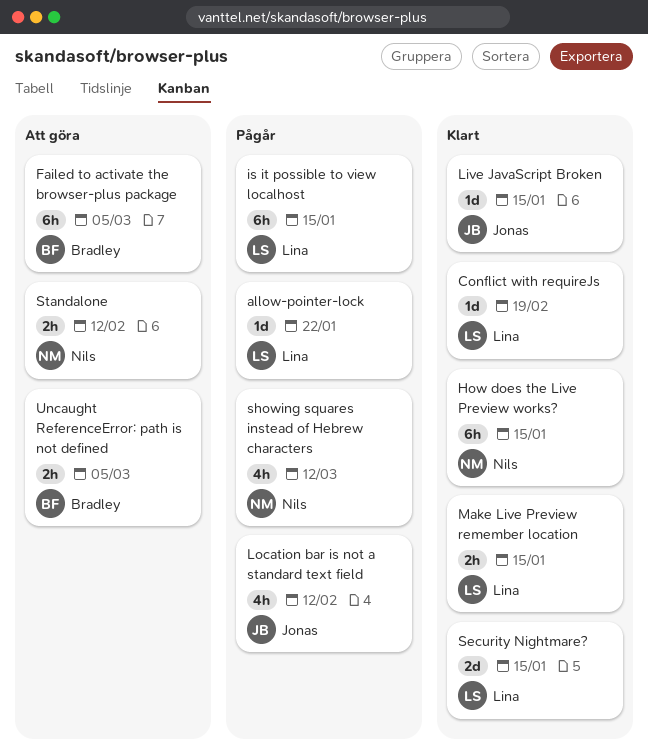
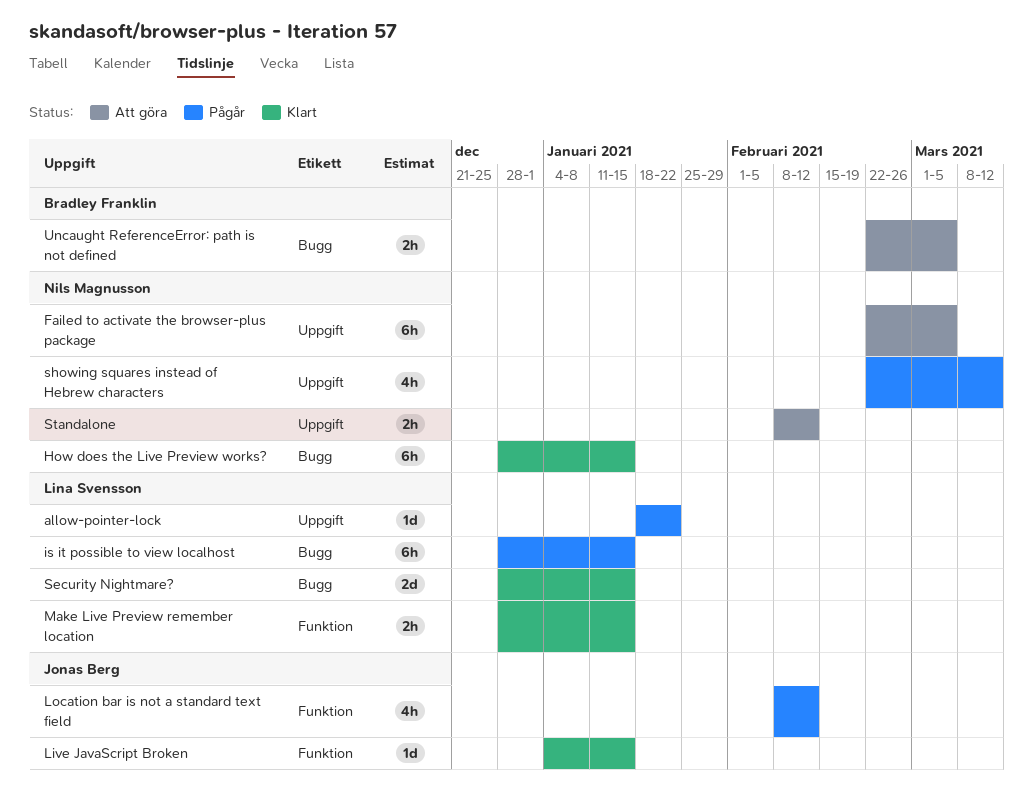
Conflict with requireJs: present -> none
Failed to activate the browser-plus package, owner: Bradley Franklin -> Nils Magnusson

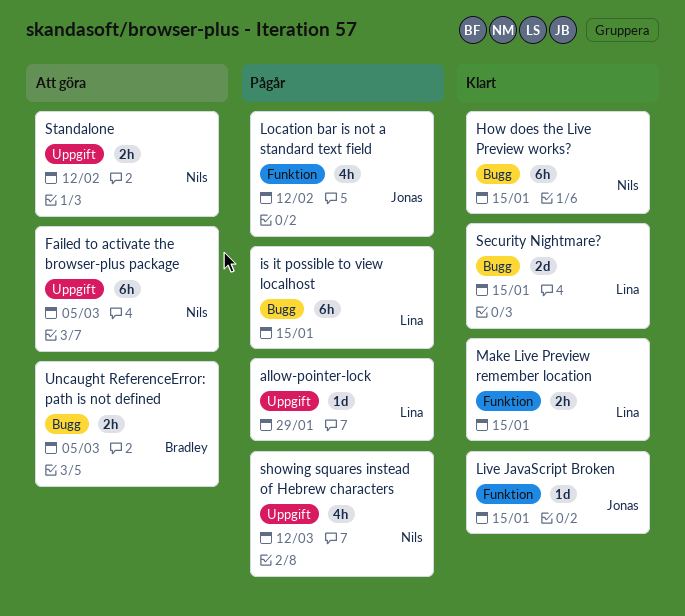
allow-pointer-lock, due: Jan 22 -> Jan 29

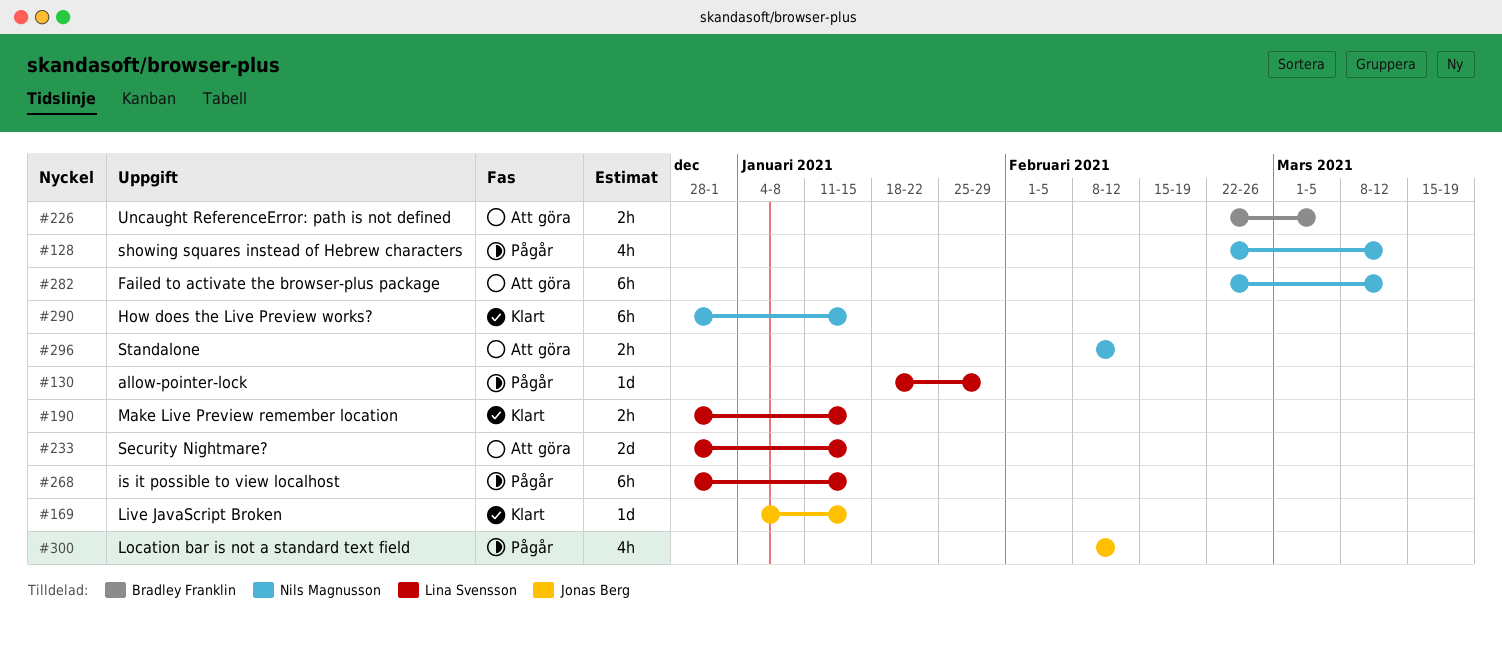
Failed to activate the browser-plus package, due: Mar 5 -> Mar 12
Security Nightmare?, status: Klart -> Att göra

